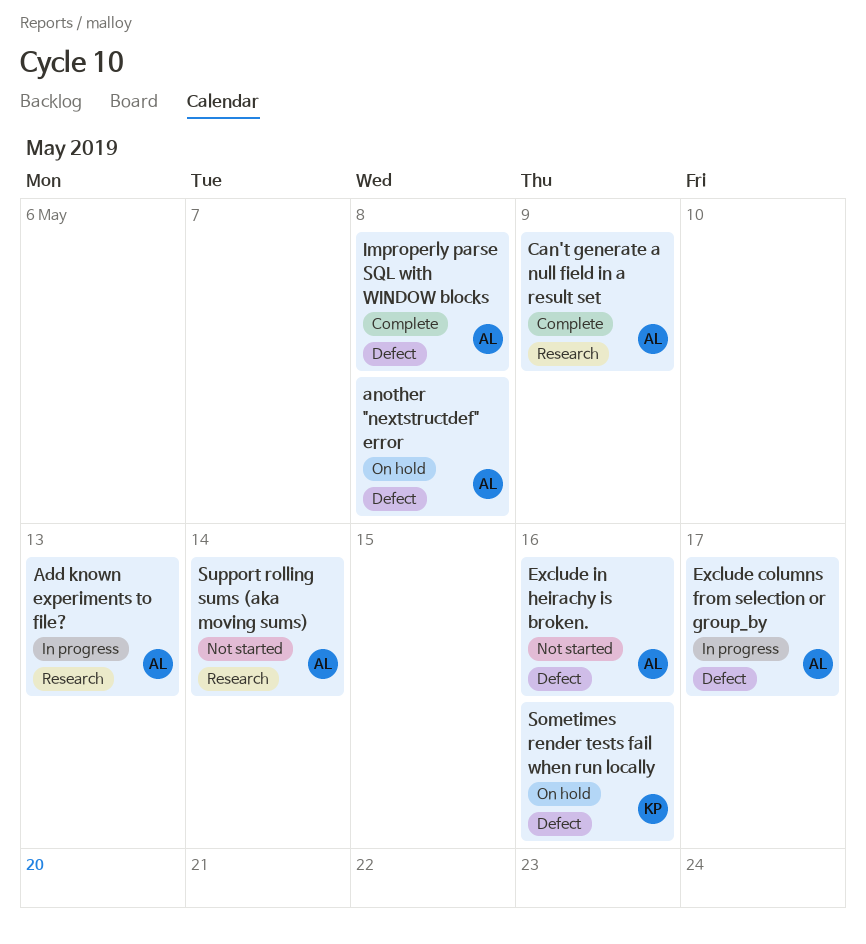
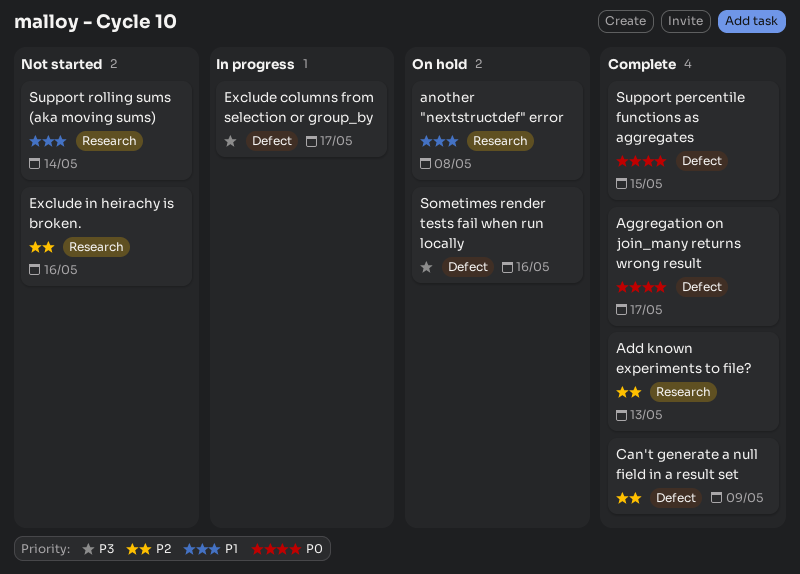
Add known experiments to file?, status: In progress -> Complete
Aggregation on join_many returns wrong result: none -> present
another "nextstructdef" error, label: Defect -> Research
Can't generate a null field in a result set, label: Research -> Defect
Exclude in heirachy is broken., label: Defect -> Research
Improperly parse SQL with WINDOW blocks: present -> none
Support percentile functions as aggregates: none -> present

